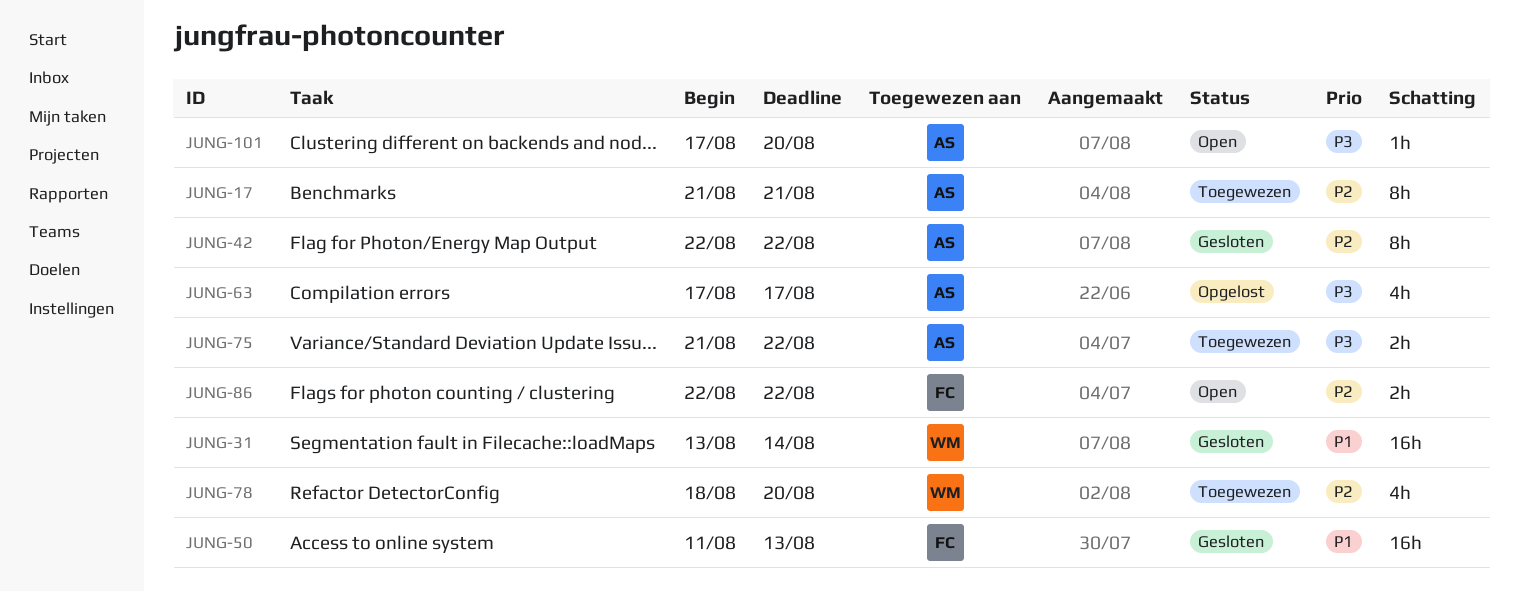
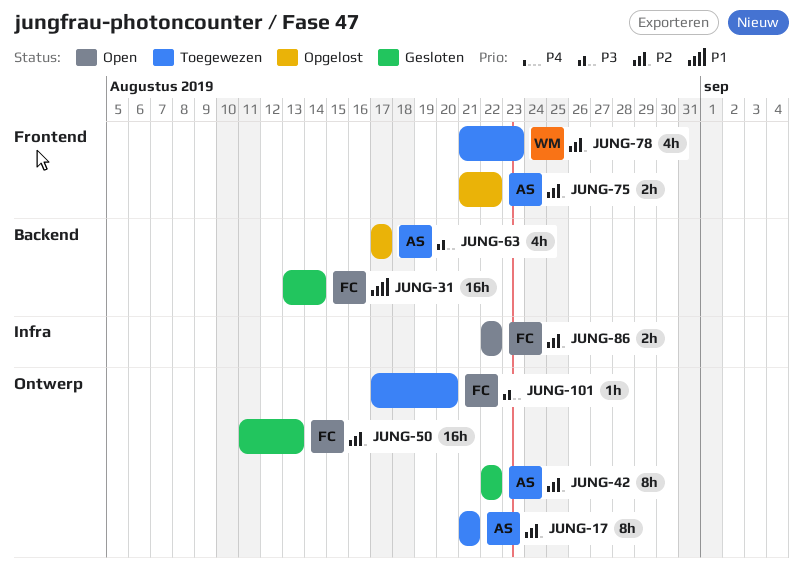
JUNG-31, owner: WM -> FC
JUNG-50, priority: P1 -> P2
JUNG-75, status: Toegewezen -> Opgelost
JUNG-75, priority: P3 -> P2
JUNG-78, start: Aug 18 -> Aug 21
JUNG-78, due: Aug 20 -> Aug 23
JUNG-101, status: Open -> Toegewezen
JUNG-101, owner: AS -> FC

